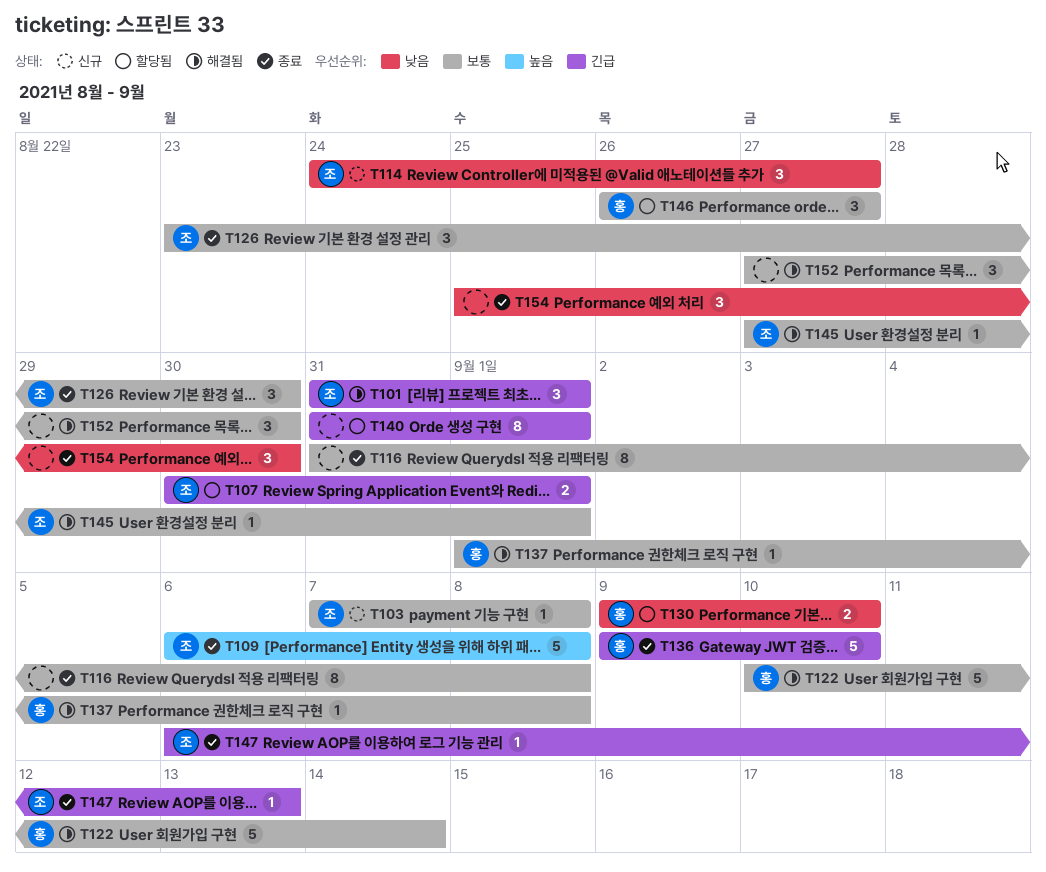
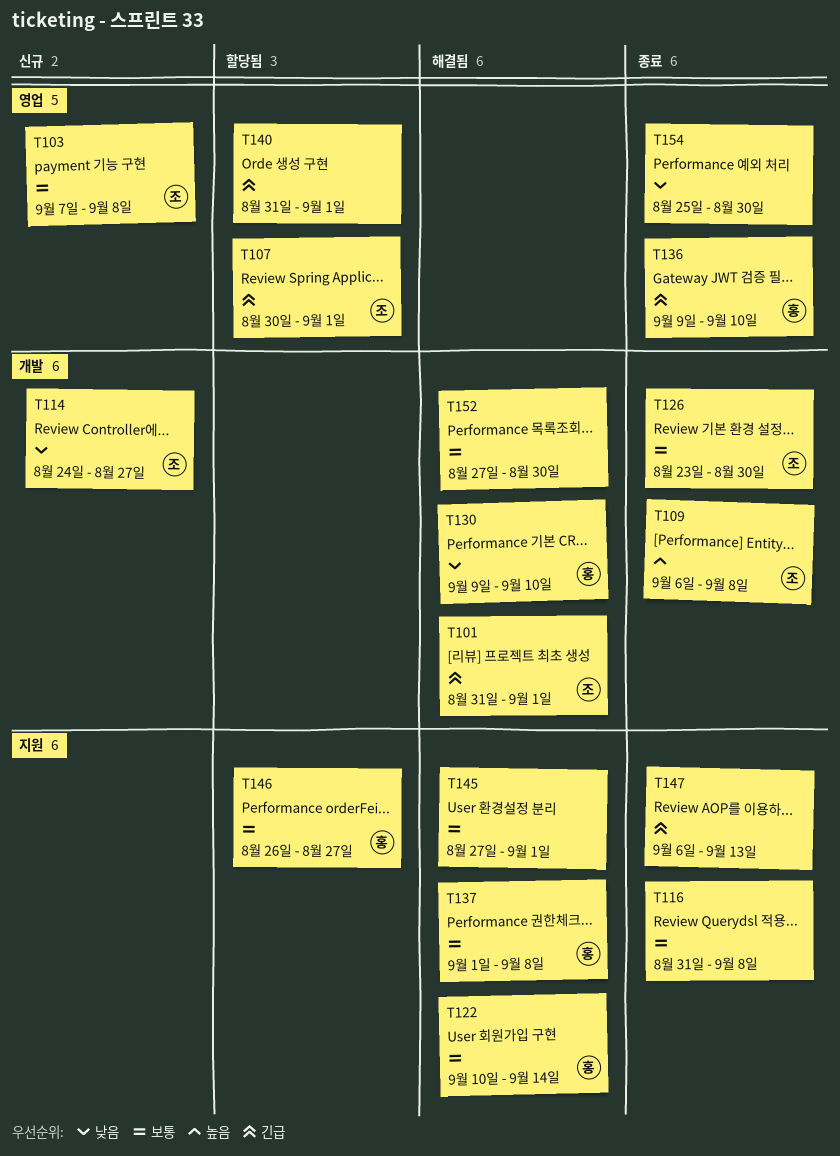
T130, status: 할당됨 -> 해결됨
T145, owner: 조 -> none
T147, owner: 조 -> none

